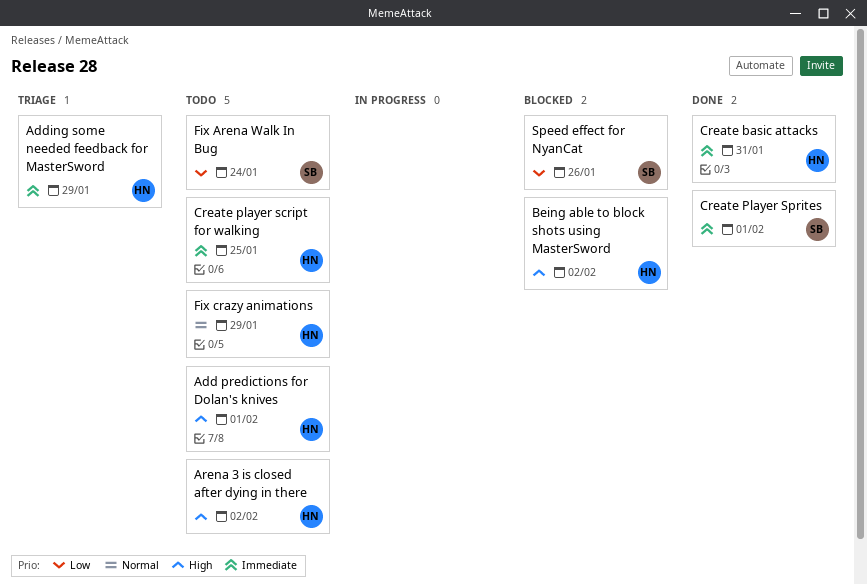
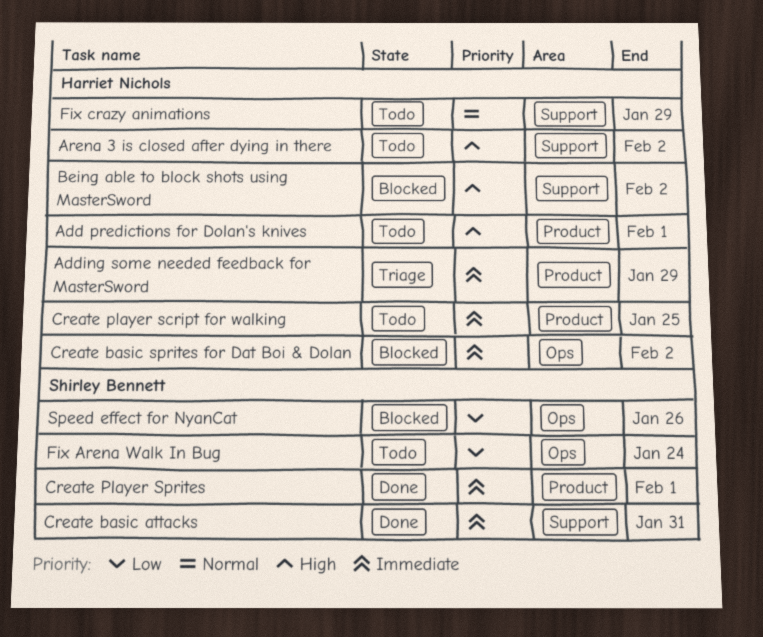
Create basic attacks, owner: Harriet Nichols -> Shirley Bennett
Create basic sprites for Dat Boi & Dolan: none -> present

